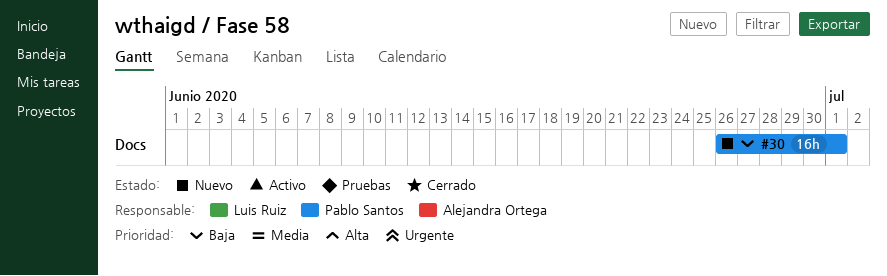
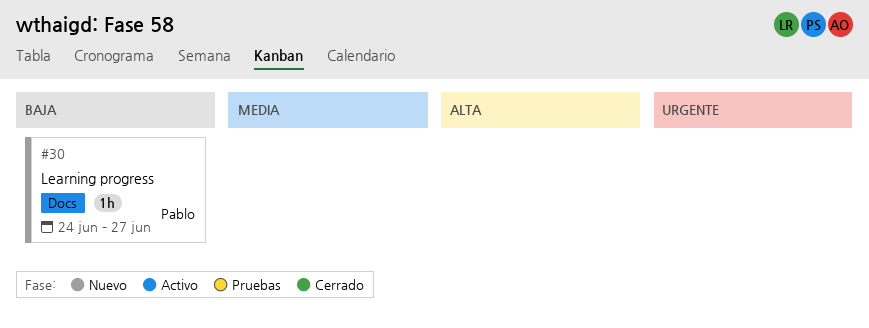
#30, estimate: 16h -> 1h
#30, start: Jun 26 -> Jun 24
#30, due: Jul 1 -> Jun 27

